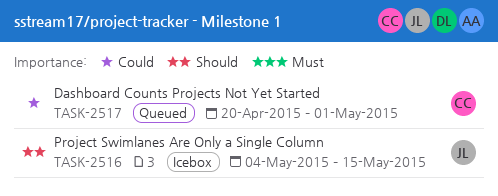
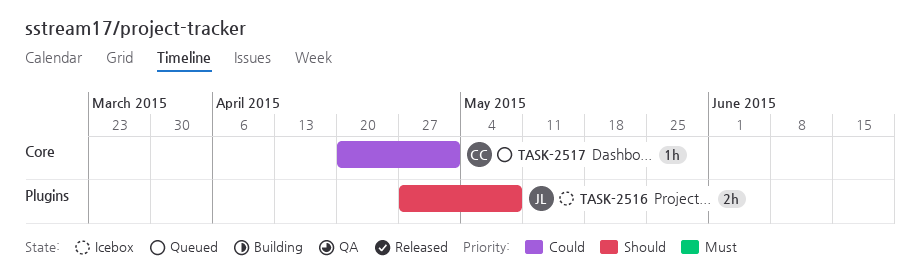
TASK-2516, start: May 4 -> Apr 27
TASK-2516, due: May 15 -> May 8

